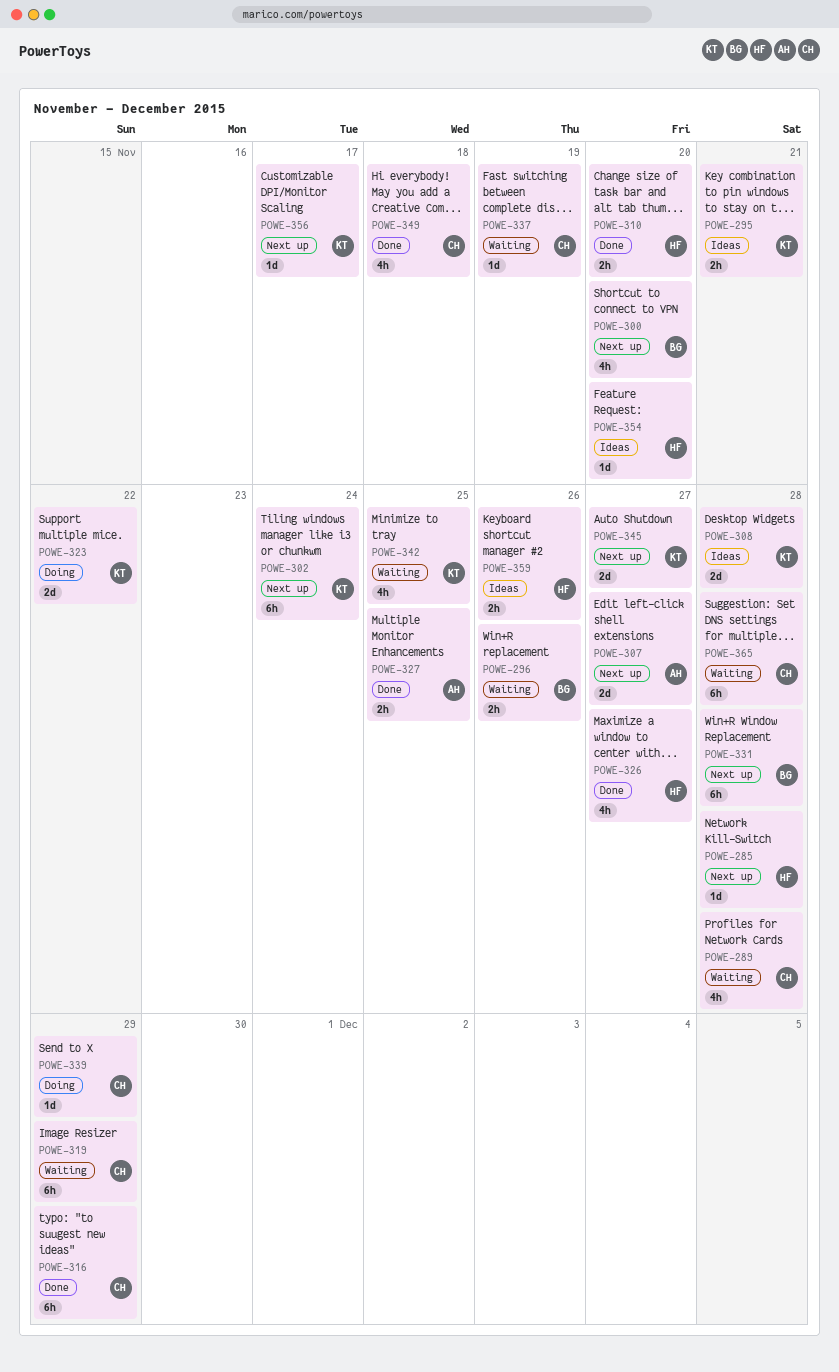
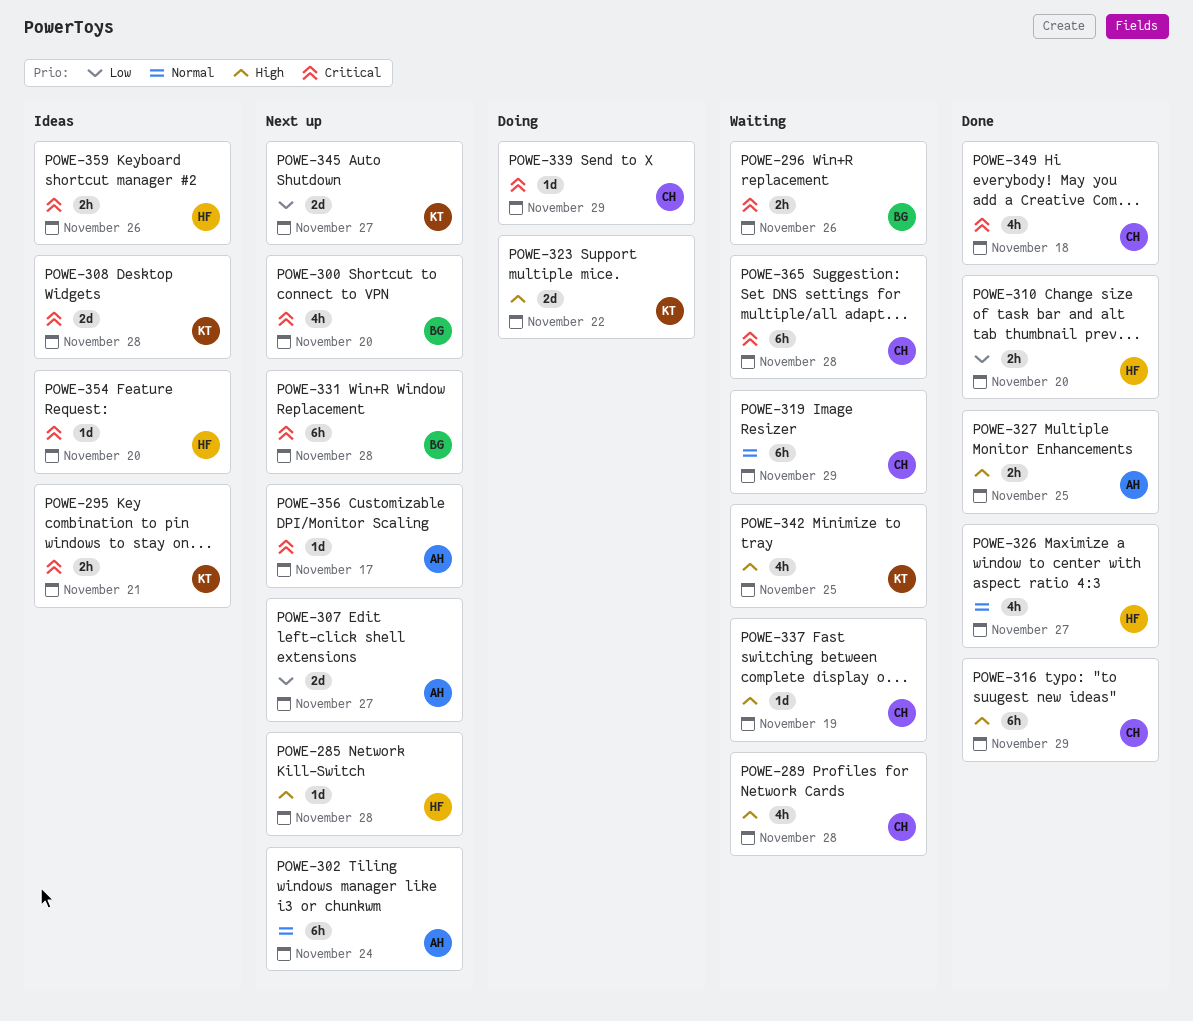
POWE-302, owner: KT -> AH
POWE-356, owner: KT -> AH

